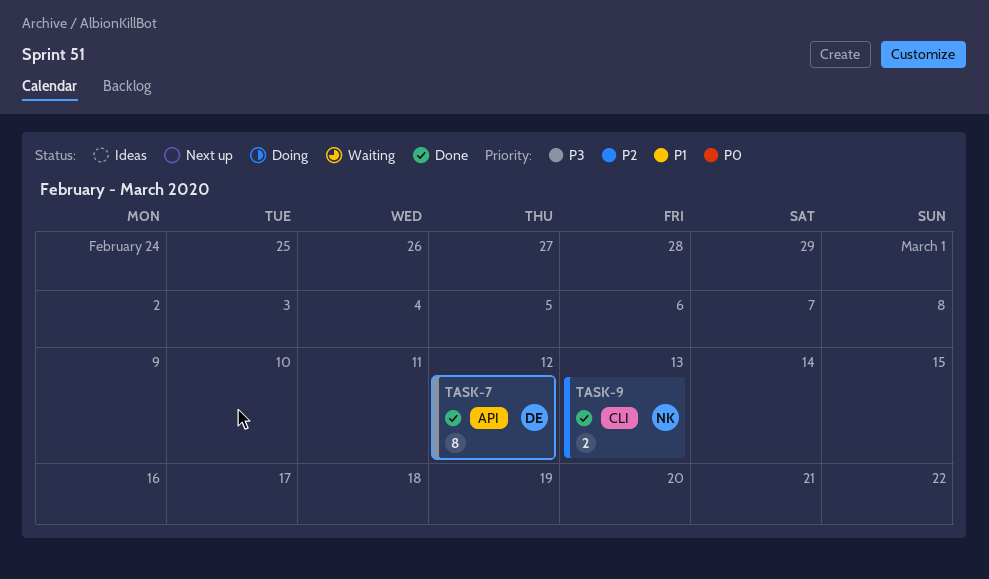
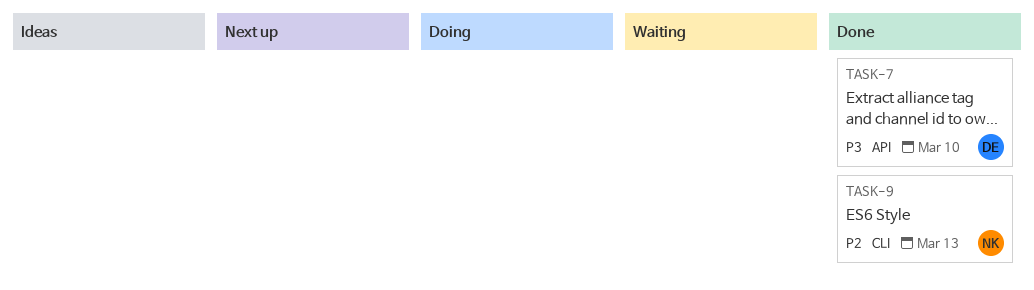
TASK-7, due: Mar 12 -> Mar 10

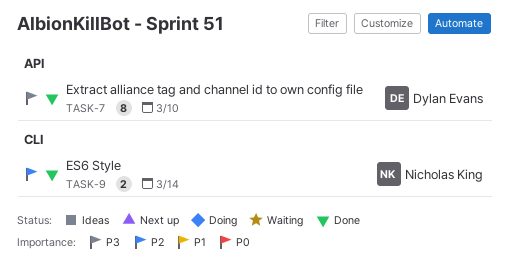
TASK-9, due: Mar 13 -> Mar 14

